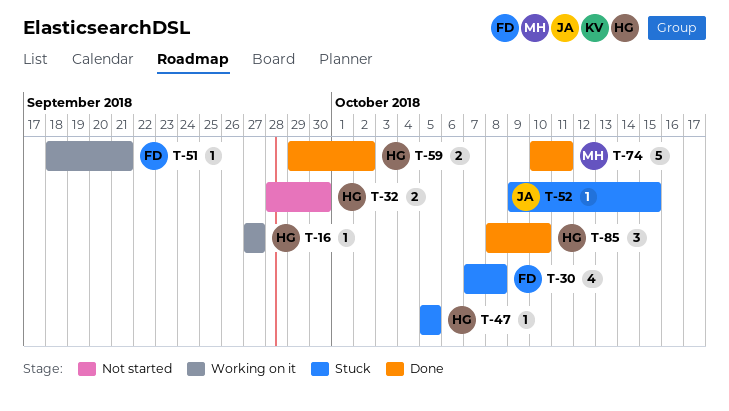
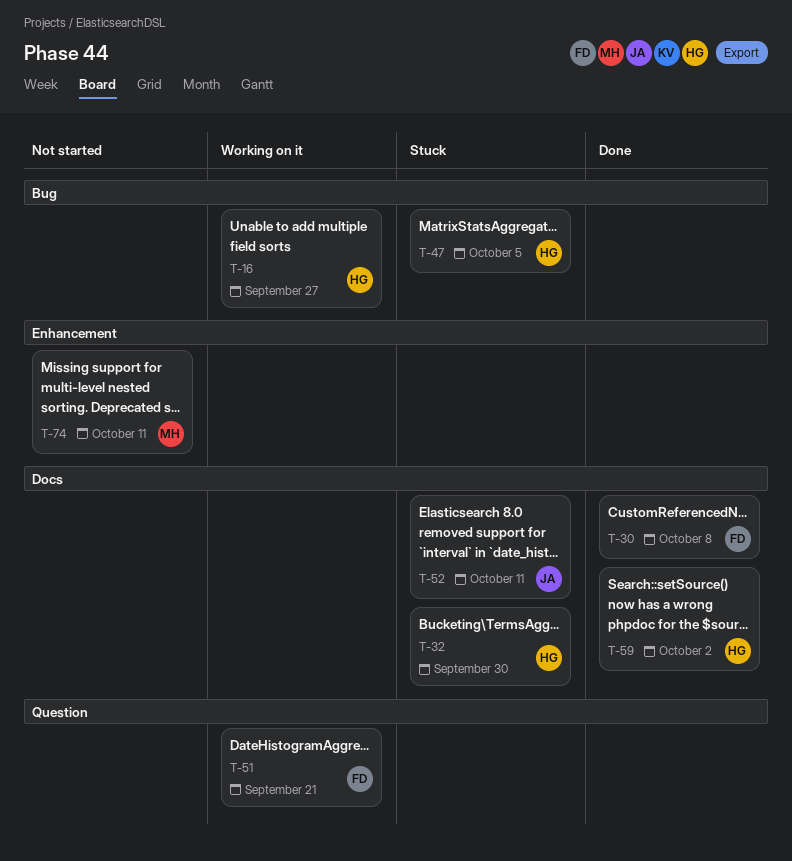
T-30, status: Stuck -> Done
T-32, status: Not started -> Stuck
T-52, due: Oct 15 -> Oct 11
T-74, status: Done -> Not started
T-85: present -> none

